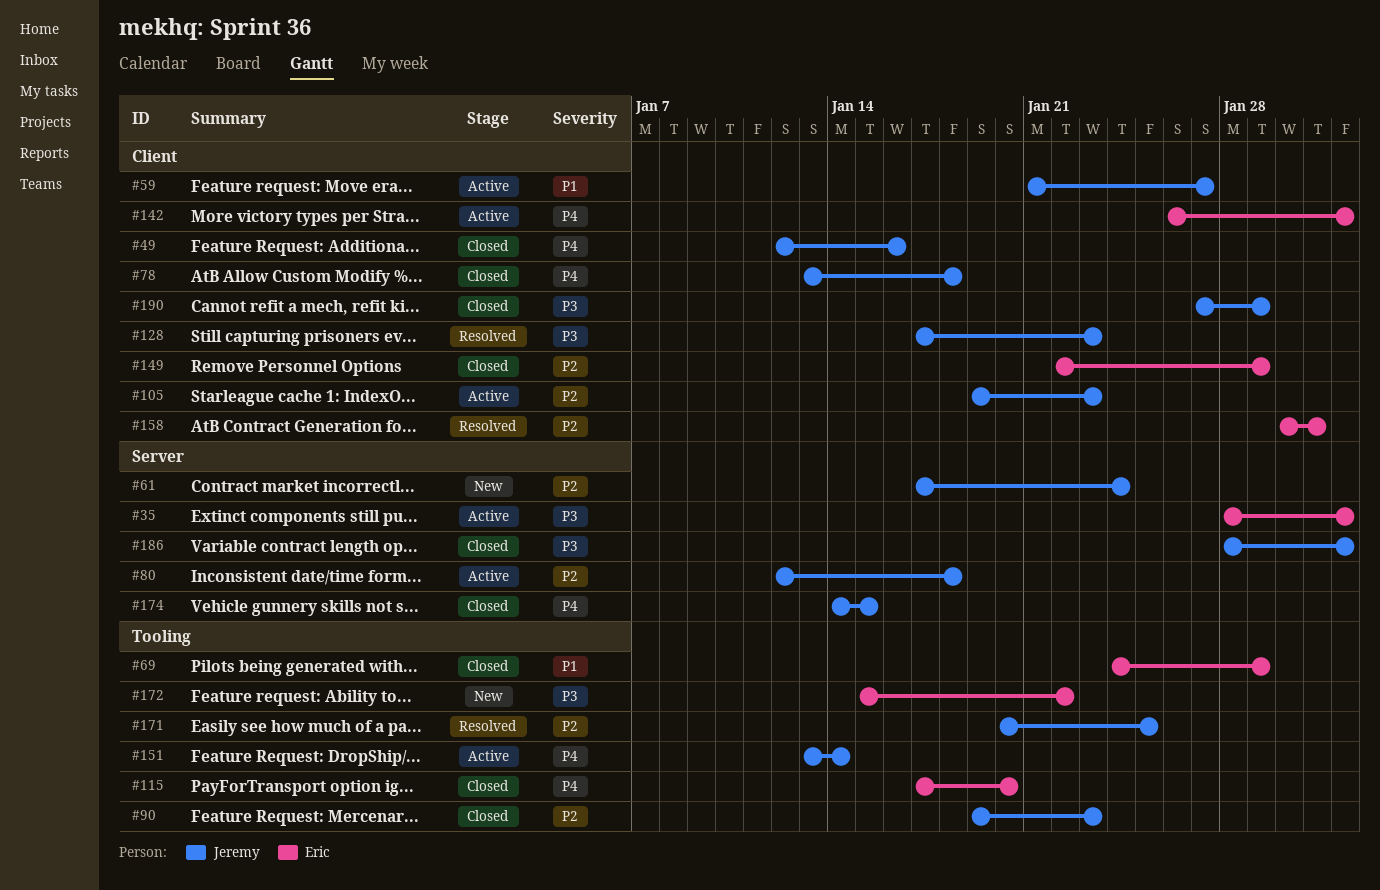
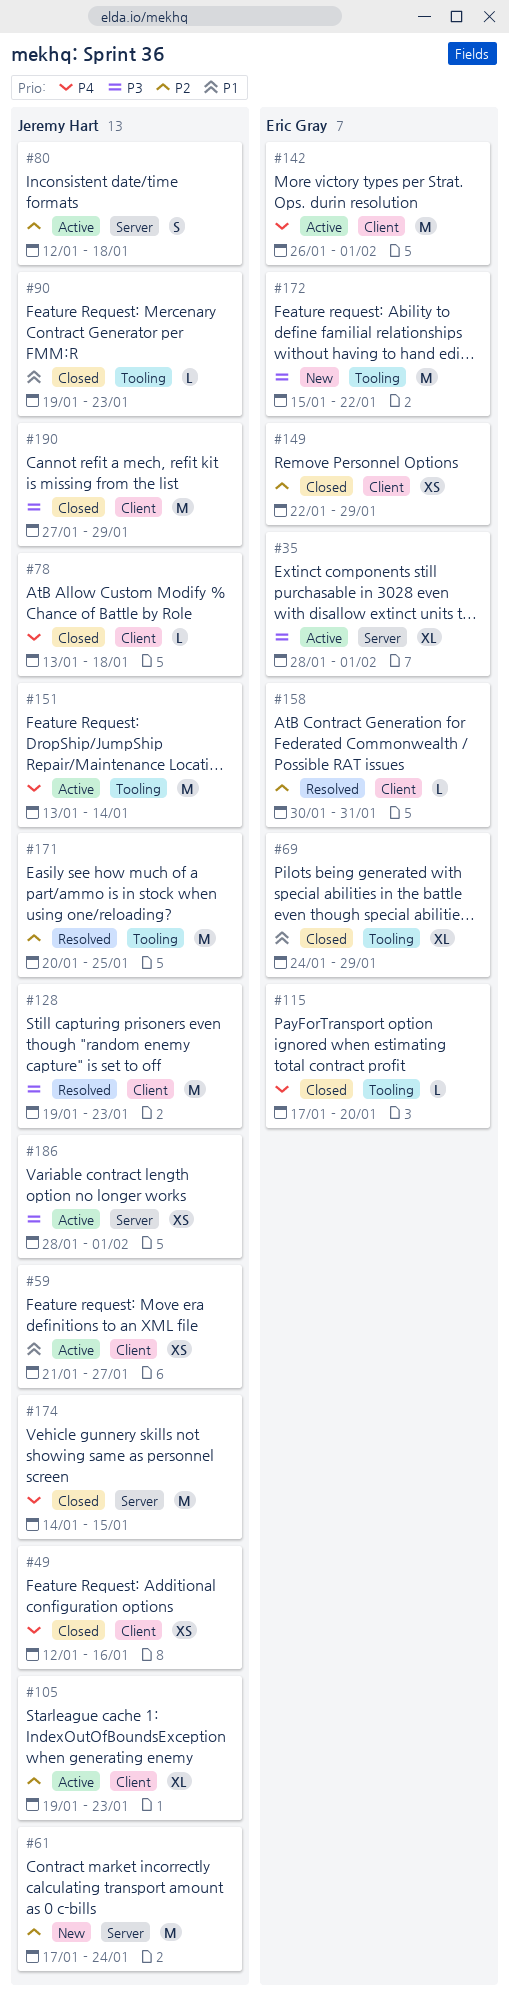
#90, priority: P2 -> P1
#128, start: Jan 17 -> Jan 19
#186, status: Closed -> Active

